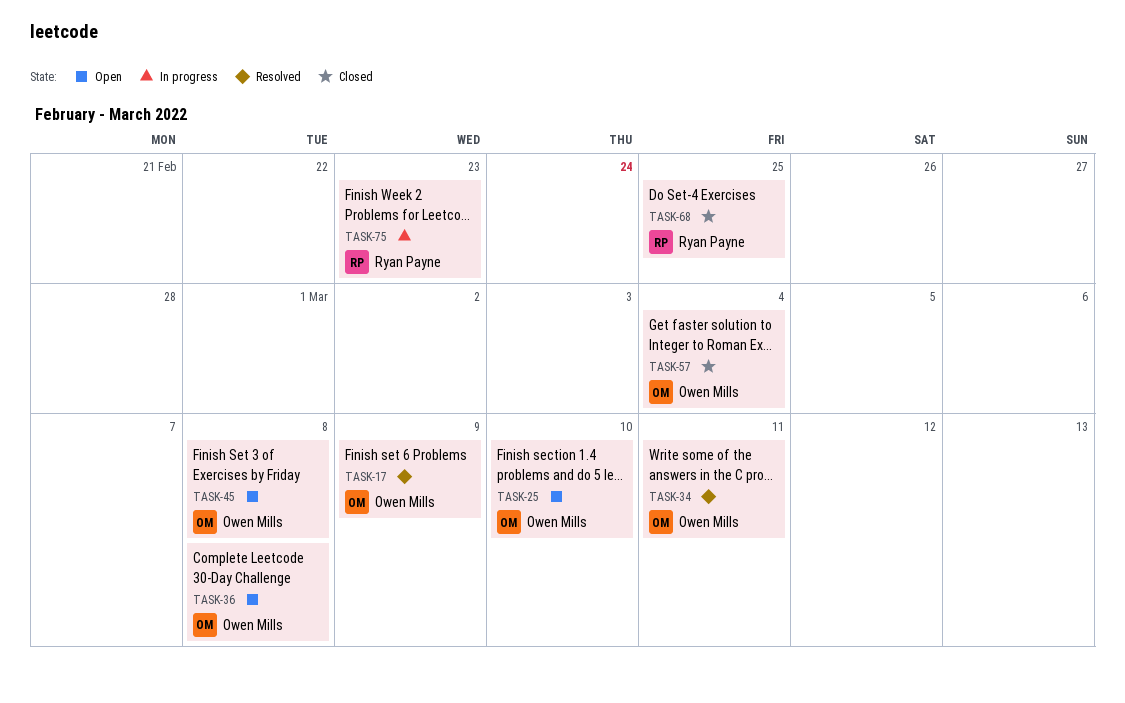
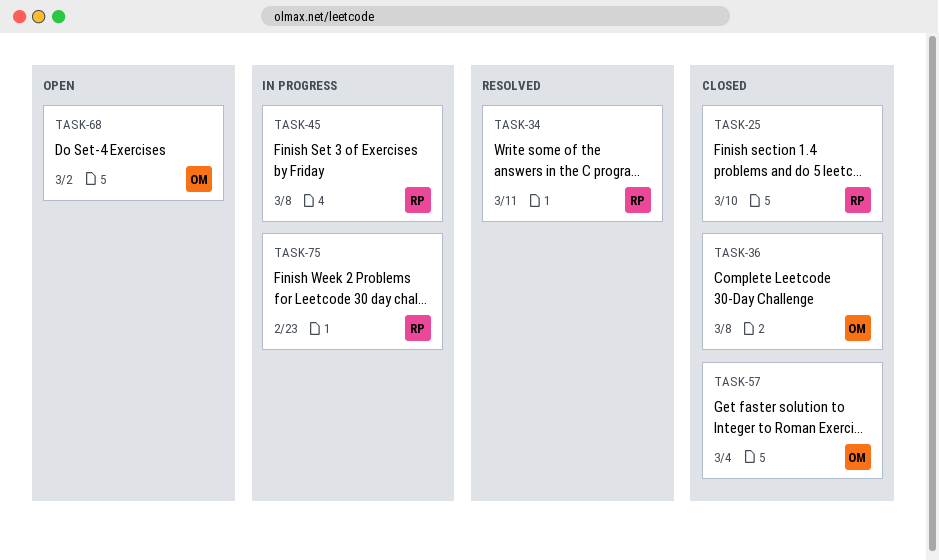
TASK-17: present -> none
TASK-25, status: Open -> Closed
TASK-25, owner: Owen Mills -> Ryan Payne
TASK-34, owner: Owen Mills -> Ryan Payne
TASK-36, status: Open -> Closed
TASK-45, status: Open -> In progress
TASK-45, owner: Owen Mills -> Ryan Payne
TASK-68, status: Closed -> Open
TASK-68, owner: Ryan Payne -> Owen Mills
TASK-68, due: Feb 25 -> Mar 2

